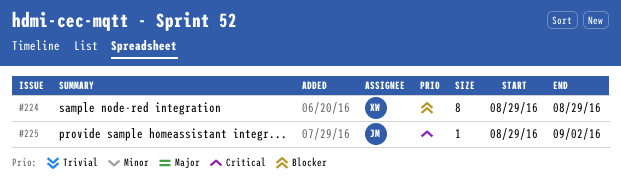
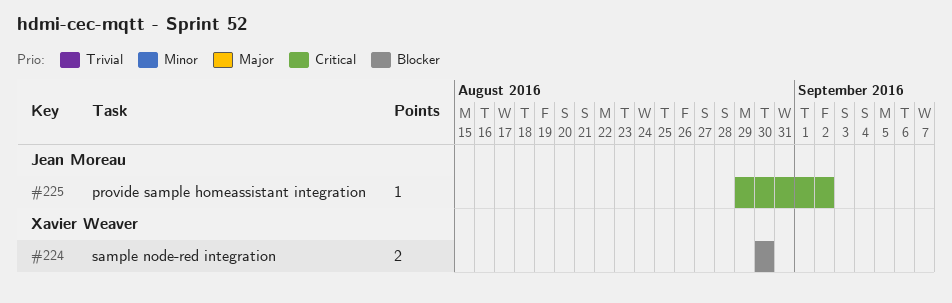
#224, estimate: 8 -> 2
#224, start: Aug 29 -> Aug 30
#224, due: Aug 29 -> Aug 30

